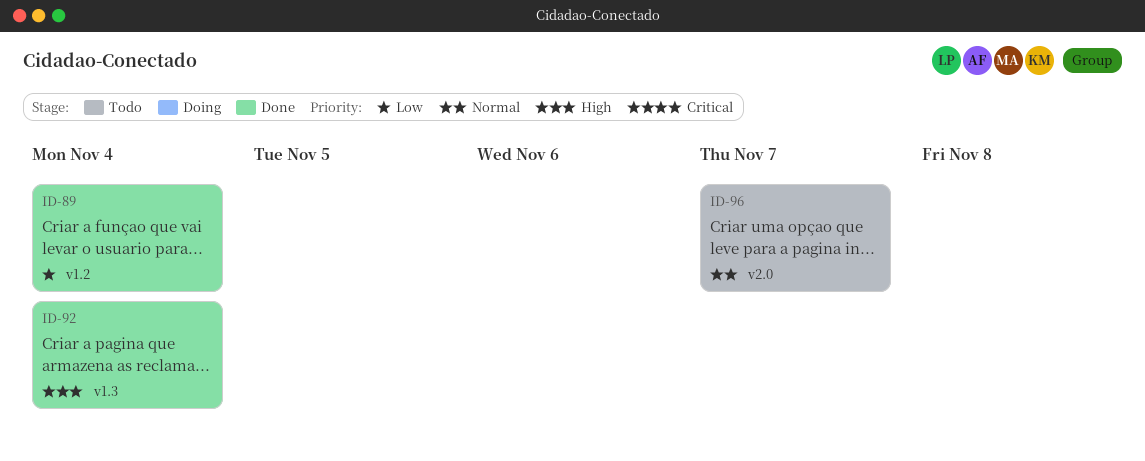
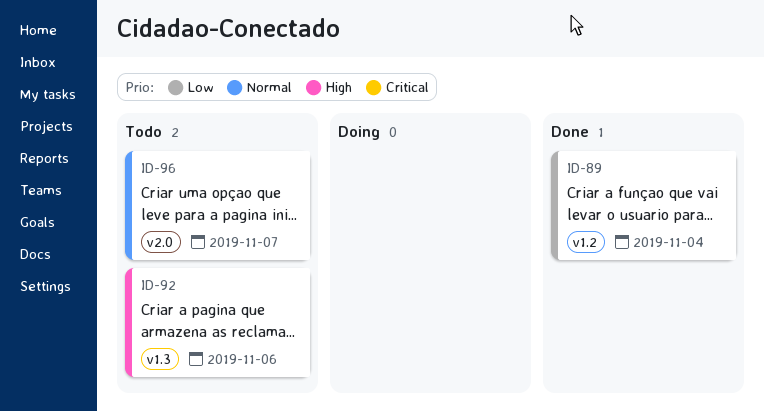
ID-92, status: Done -> Todo
ID-92, due: Nov 4 -> Nov 6

